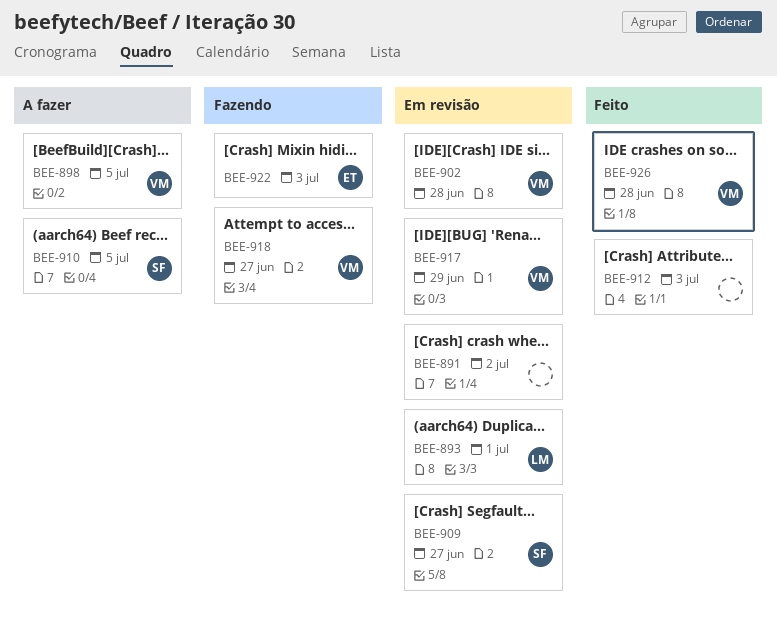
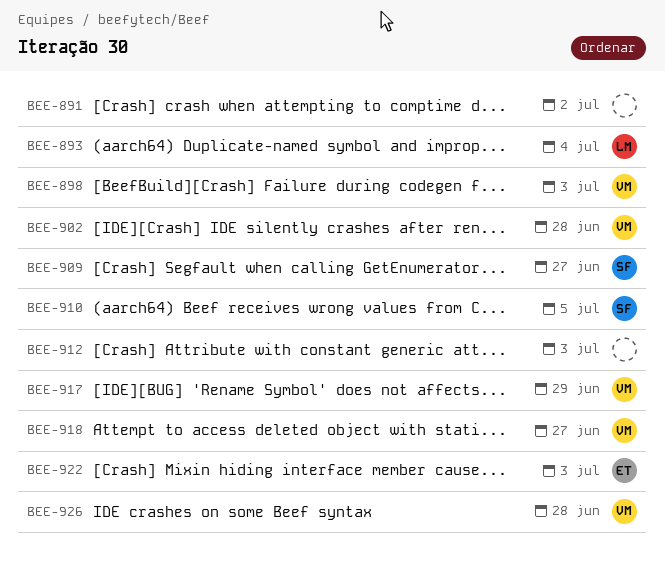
BEE-893, due: Jul 1 -> Jul 4
BEE-898, due: Jul 5 -> Jul 3

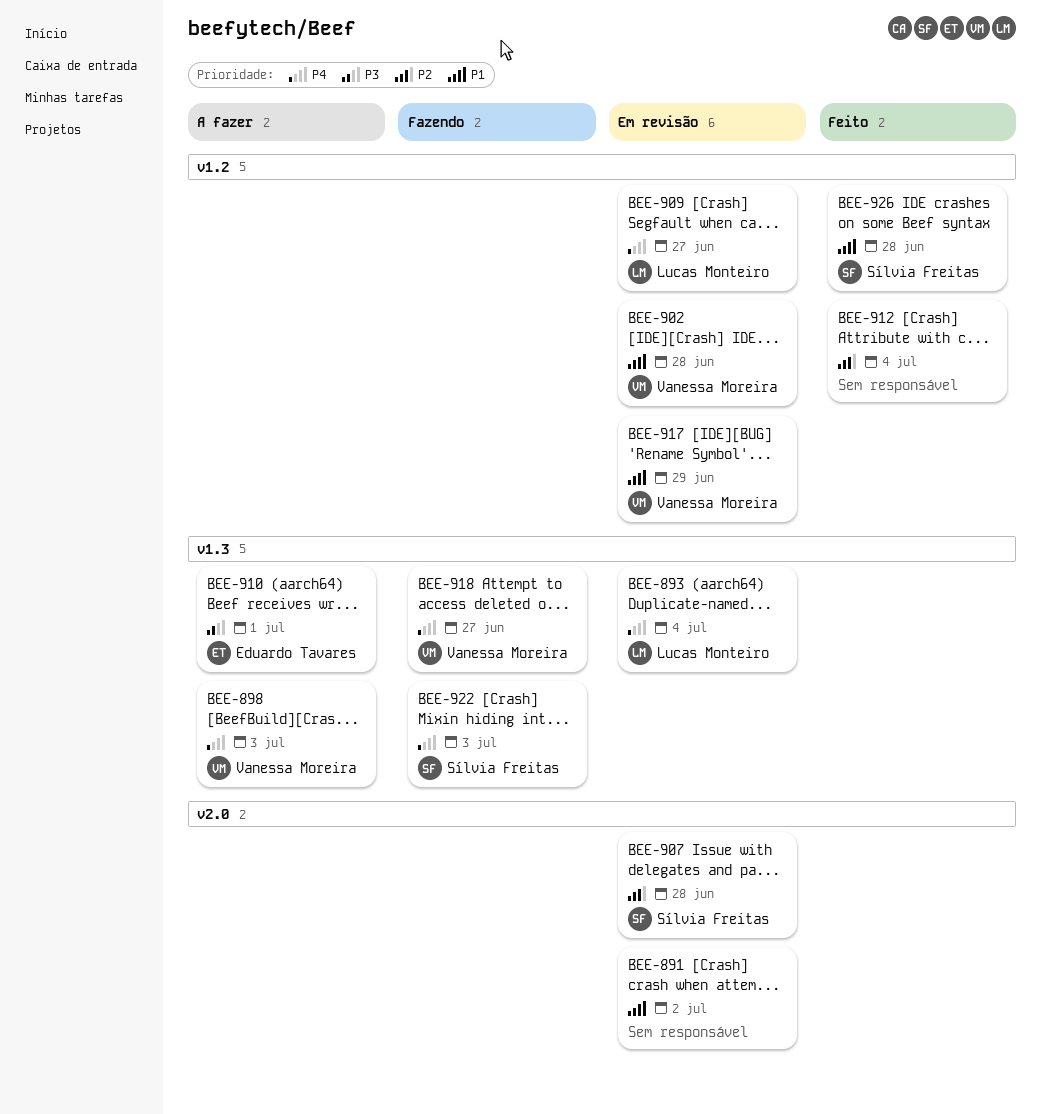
BEE-907: none -> present
BEE-909, owner: Sílvia Freitas -> Lucas Monteiro
BEE-910, owner: Sílvia Freitas -> Eduardo Tavares
BEE-910, due: Jul 5 -> Jul 1
BEE-912, due: Jul 3 -> Jul 4
BEE-922, owner: Eduardo Tavares -> Sílvia Freitas
BEE-926, owner: Vanessa Moreira -> Sílvia Freitas

